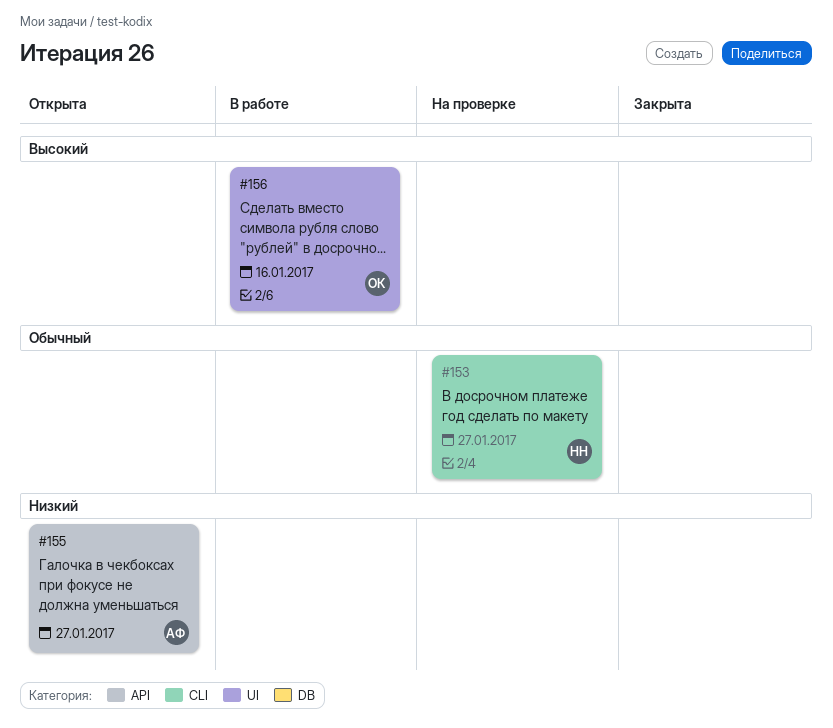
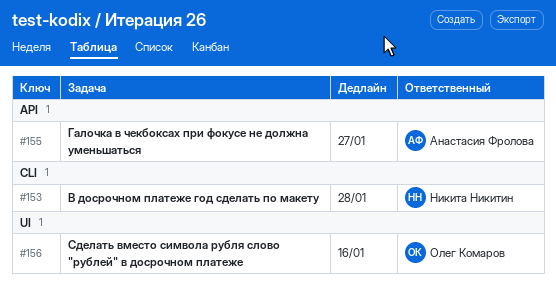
#153, due: Jan 27 -> Jan 28

